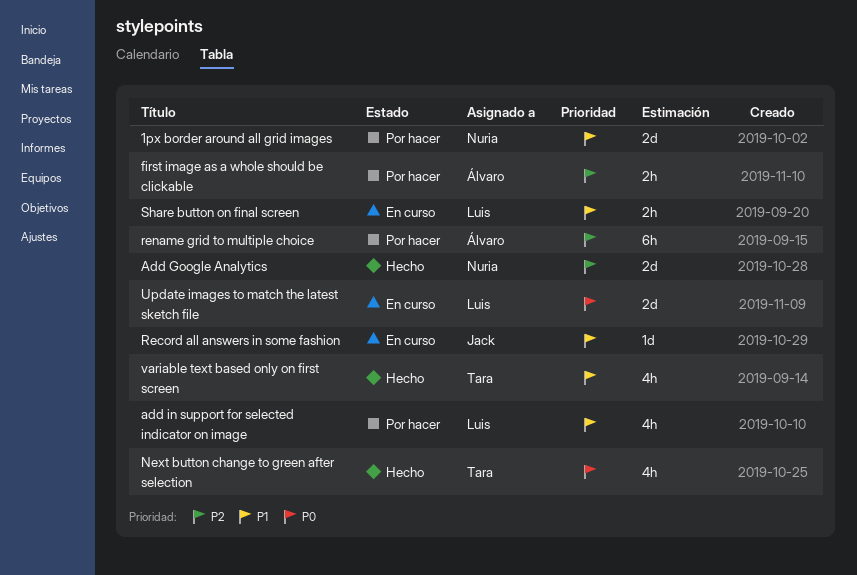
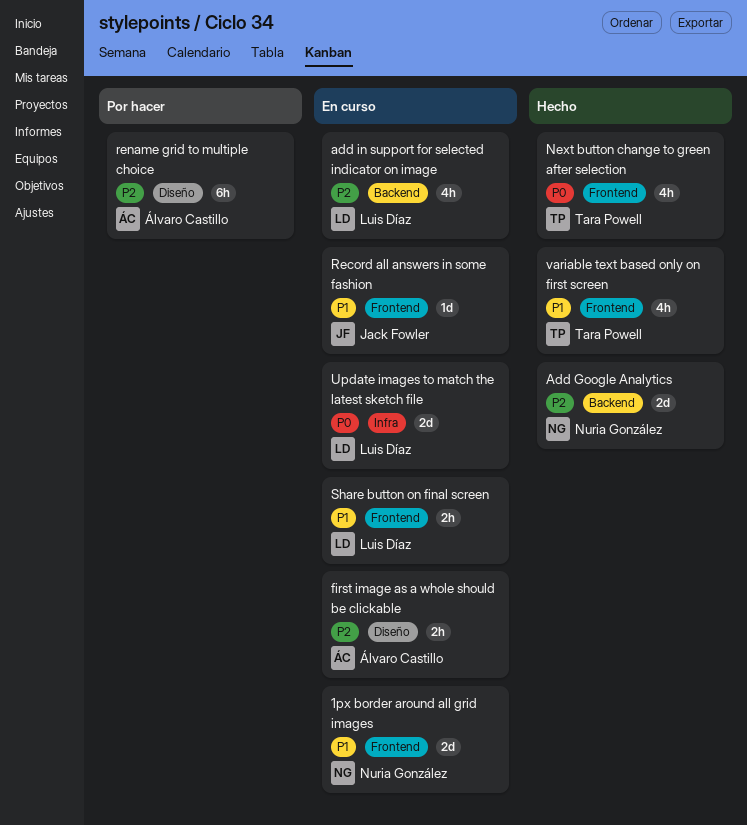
1px border around all grid images, status: Por hacer -> En curso
add in support for selected indicator on image, status: Por hacer -> En curso
add in support for selected indicator on image, priority: P1 -> P2
first image as a whole should be clickable, status: Por hacer -> En curso

